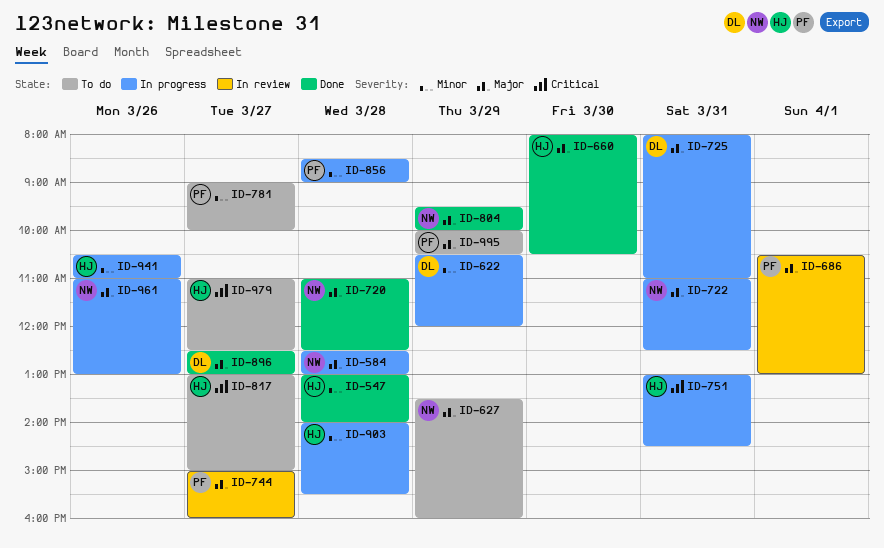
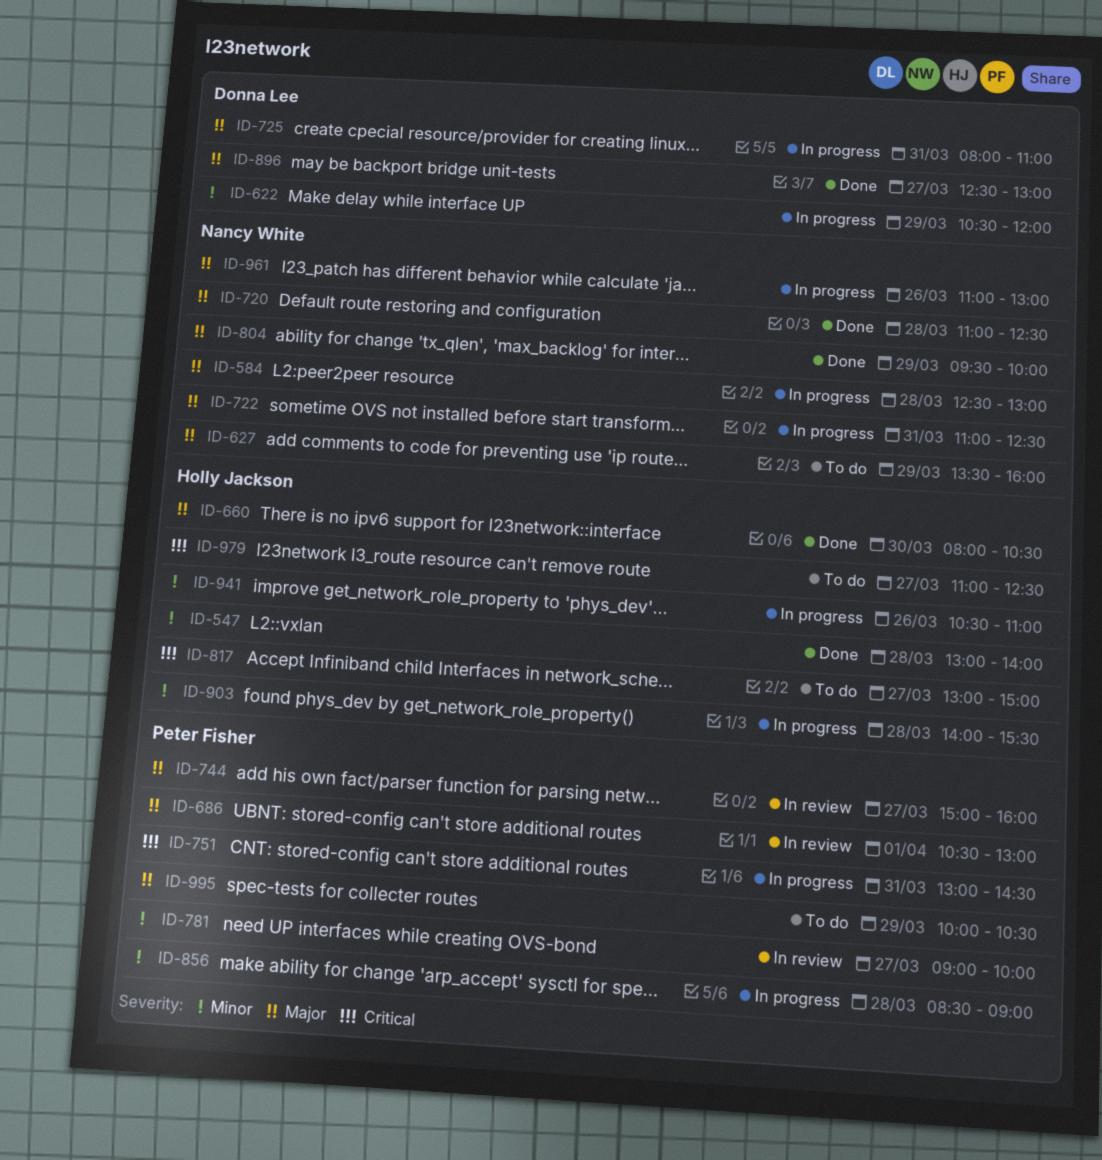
ID-751, owner: Holly Jackson -> Peter Fisher
ID-781, status: To do -> In review

